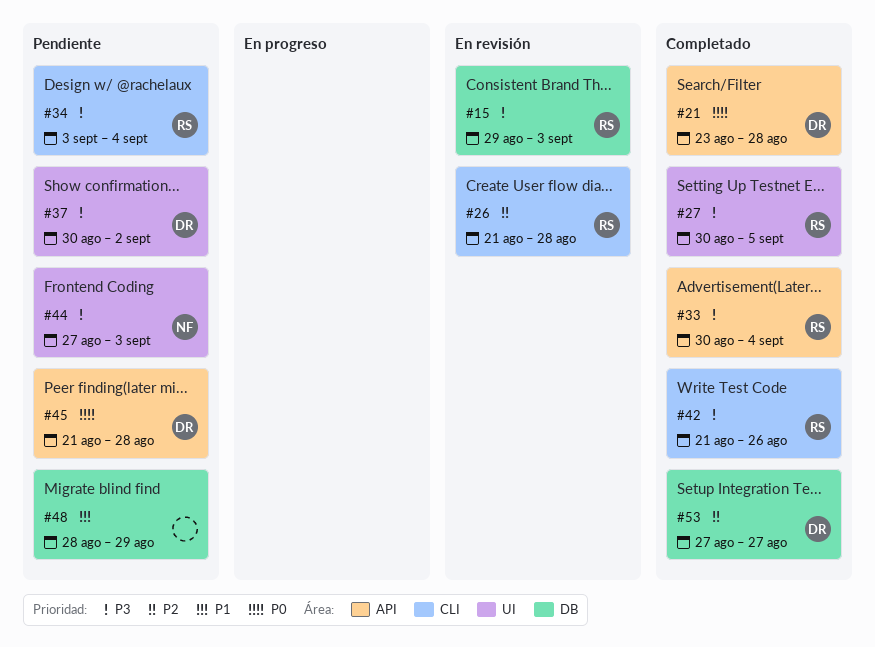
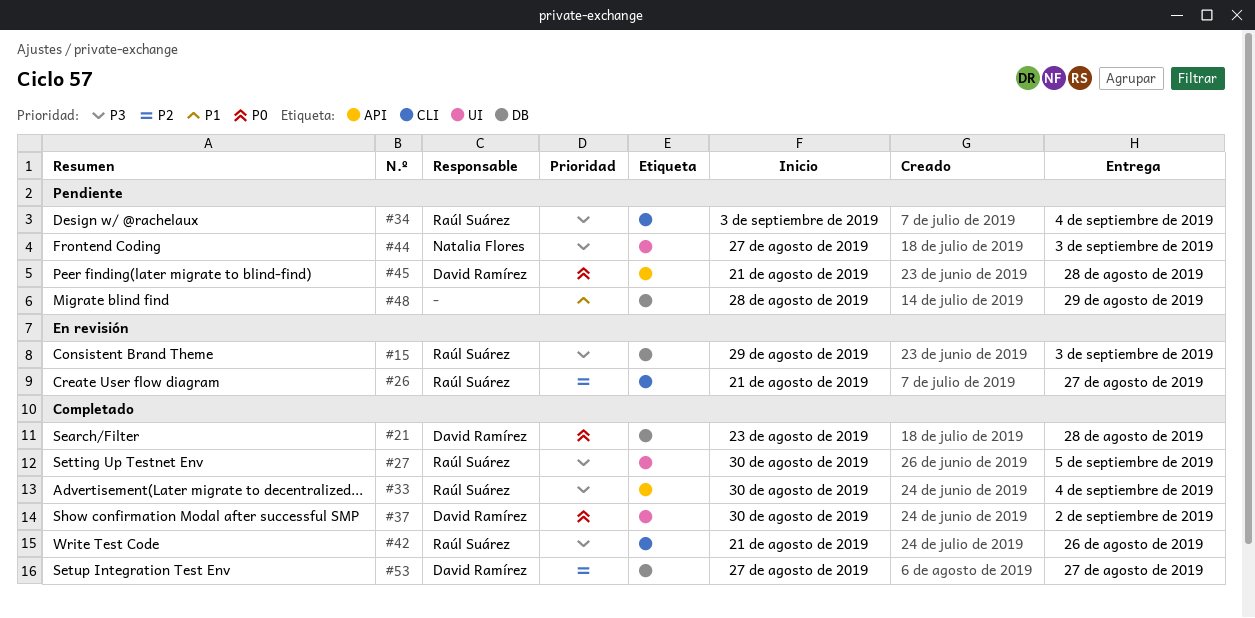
#21, label: API -> DB
#26, due: Aug 28 -> Aug 27
#37, status: Pendiente -> Completado
#37, priority: P3 -> P0

